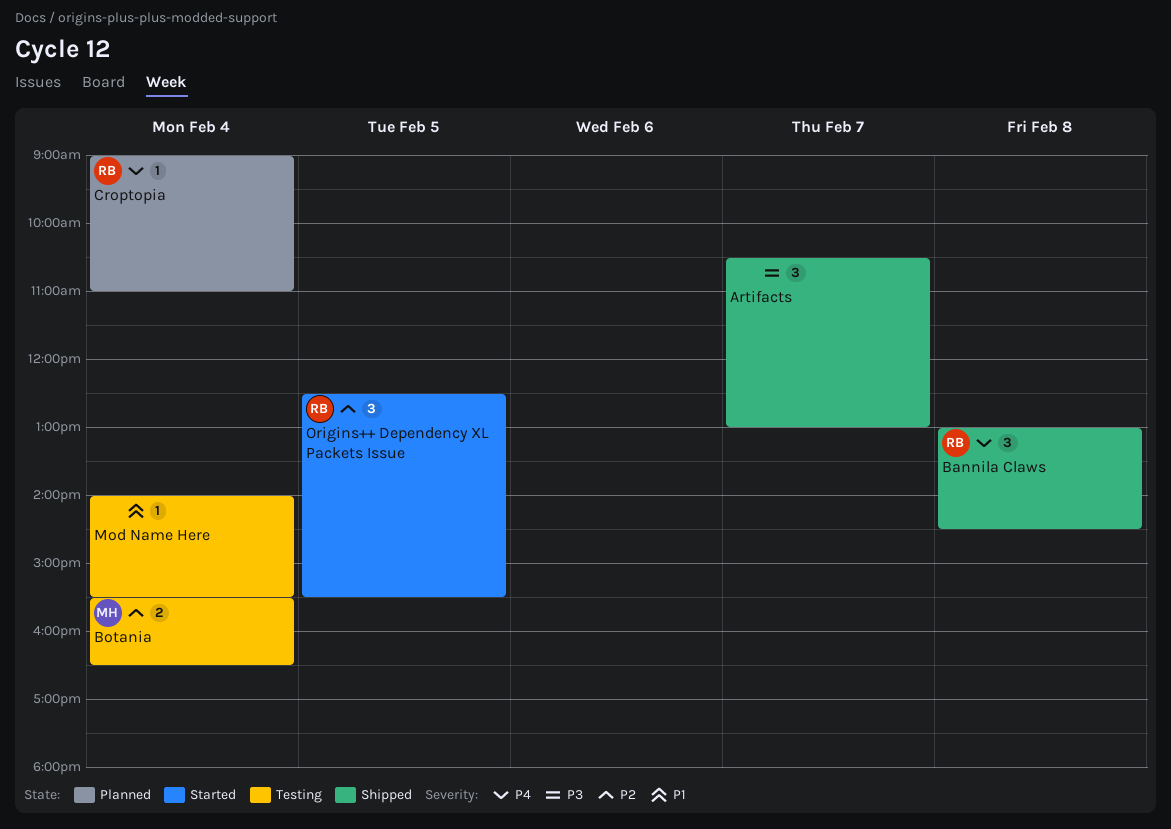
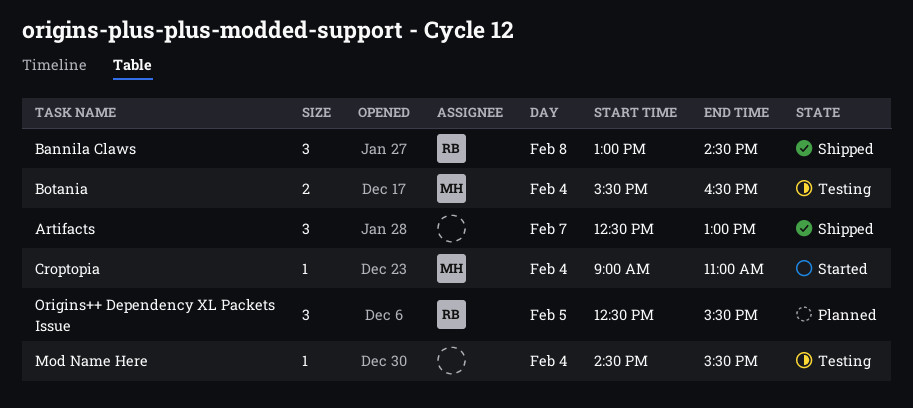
Artifacts, begins: 10:30 -> 12:30
Croptopia, status: Planned -> Started
Croptopia, owner: RB -> MH
Mod Name Here, begins: 14:00 -> 14:30
Origins++ Dependency XL Packets Issue, status: Started -> Planned

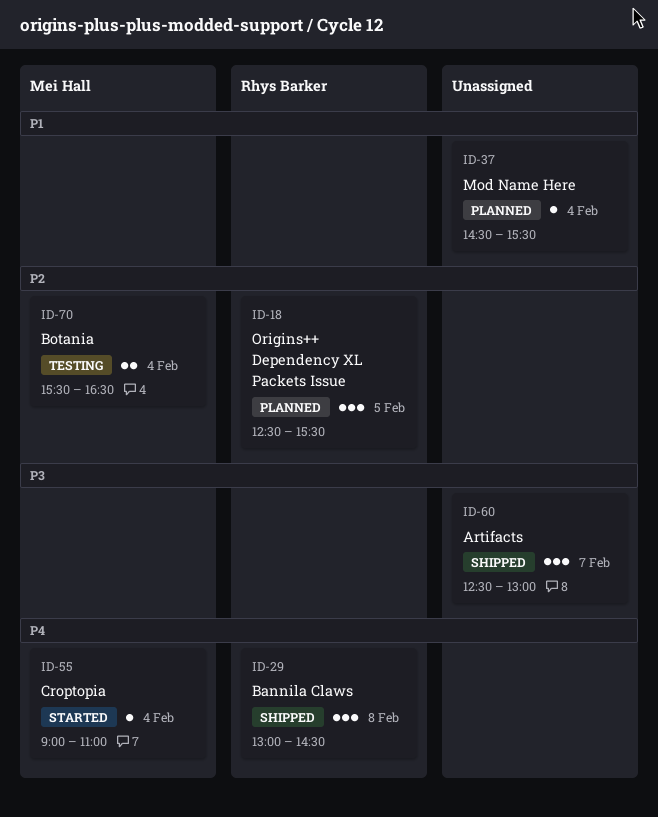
Mod Name Here, status: Testing -> Planned

